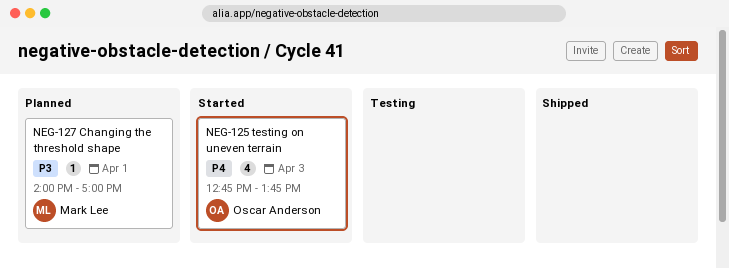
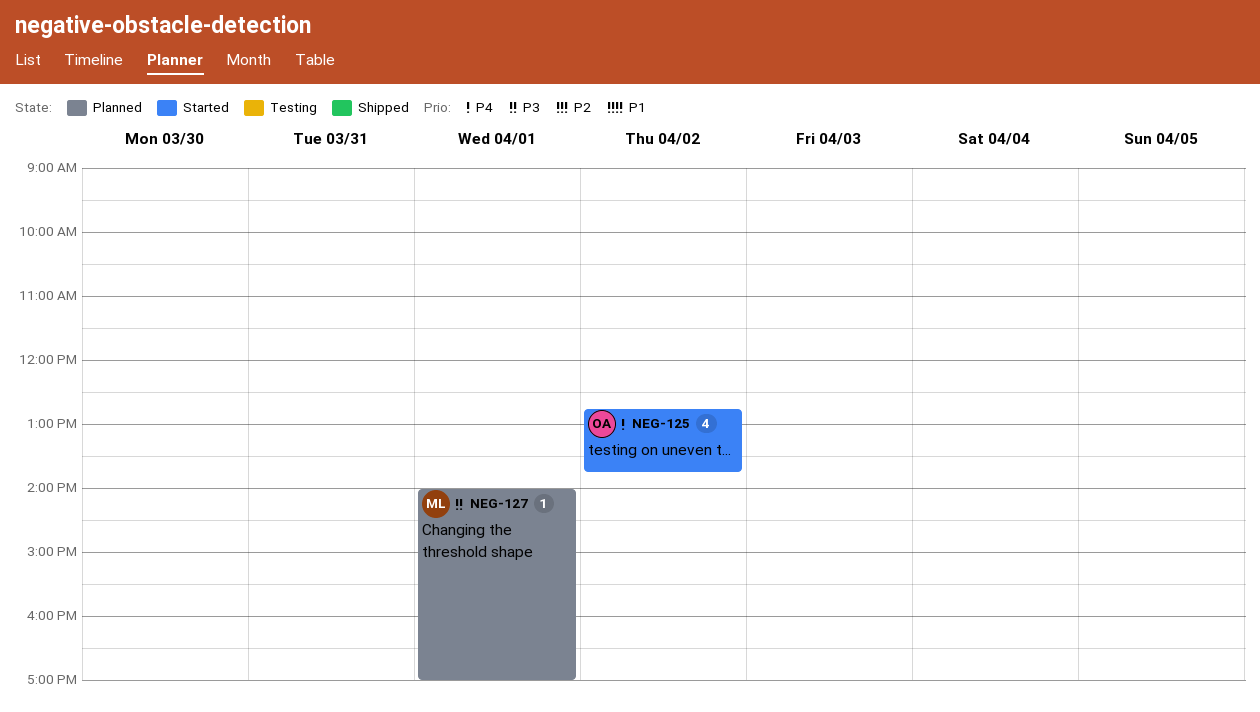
NEG-125, day: Apr 3 -> Apr 2

